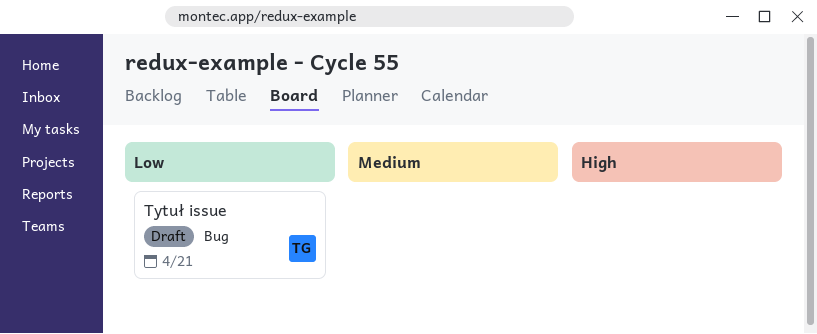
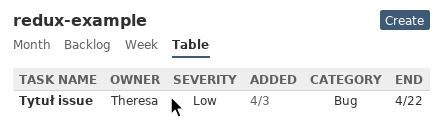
Tytuł issue, due: Apr 21 -> Apr 22

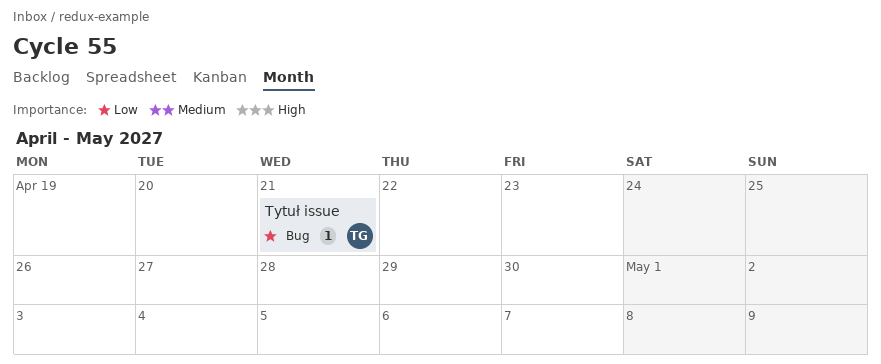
Tytuł issue, due: Apr 22 -> Apr 21

